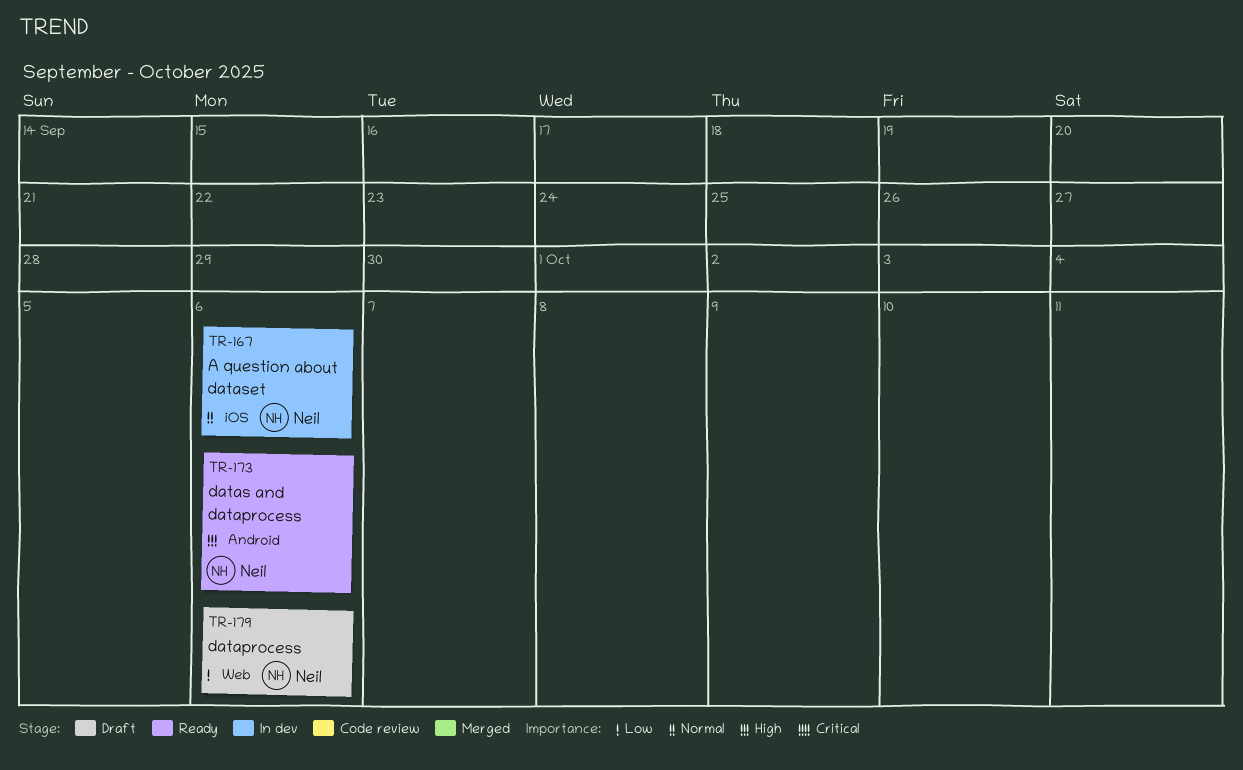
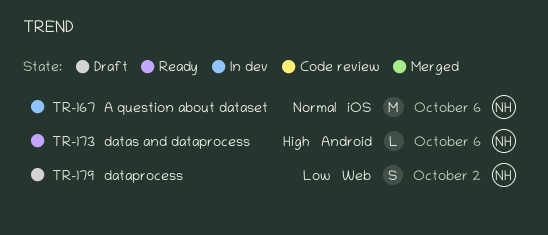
TR-179, due: Oct 6 -> Oct 2

